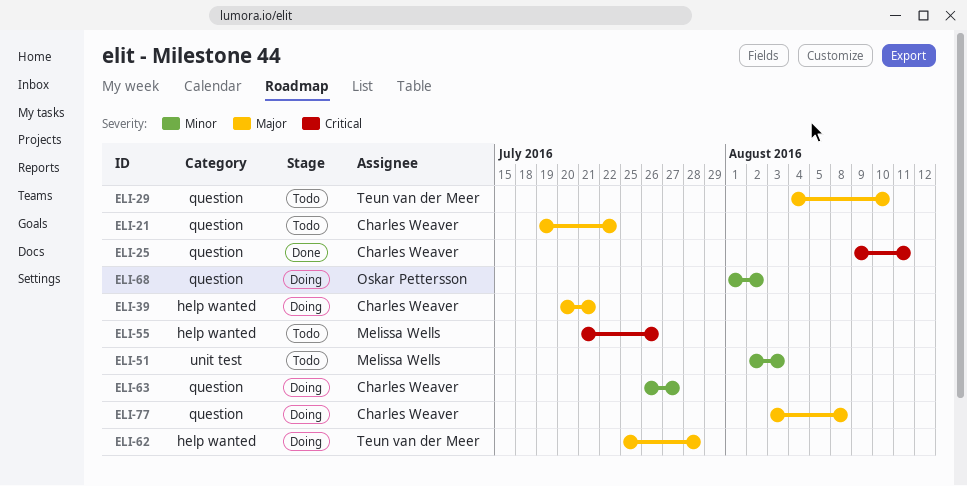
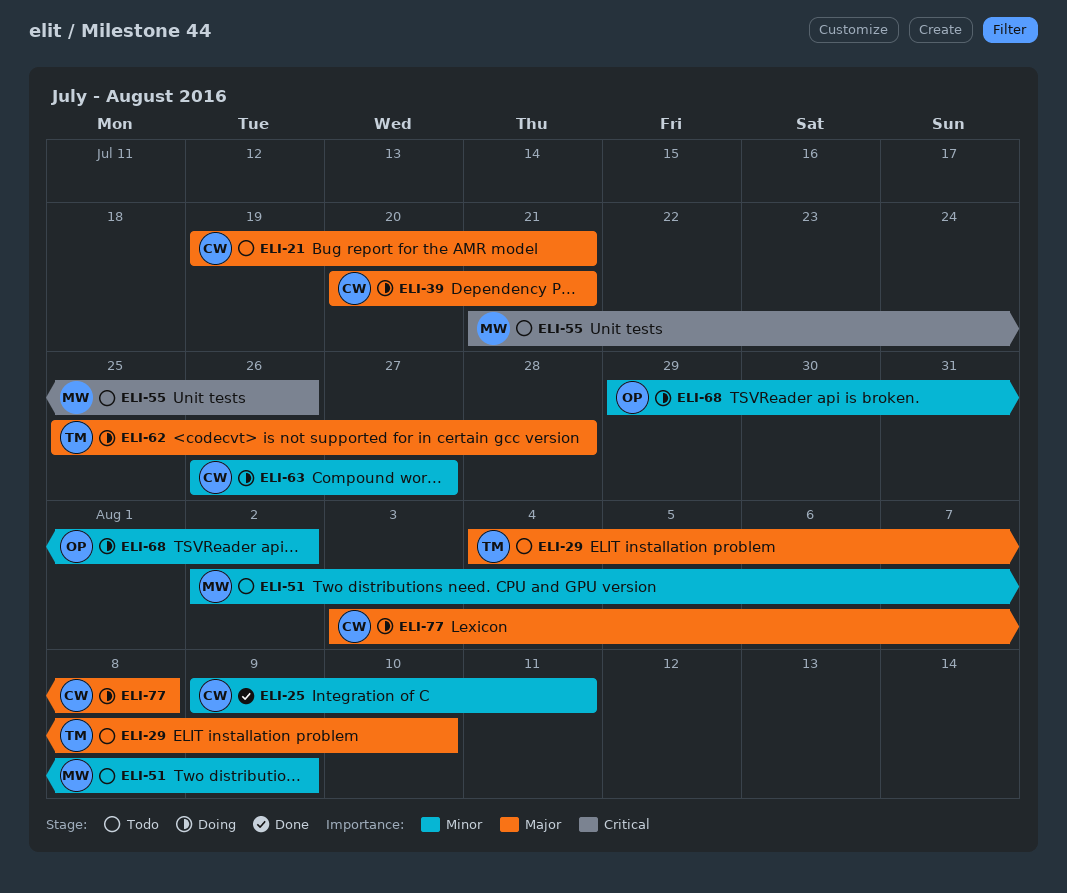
ELI-21, due: Jul 22 -> Jul 21
ELI-25, priority: Critical -> Minor
ELI-51, due: Aug 3 -> Aug 9
ELI-68, start: Aug 1 -> Jul 29

